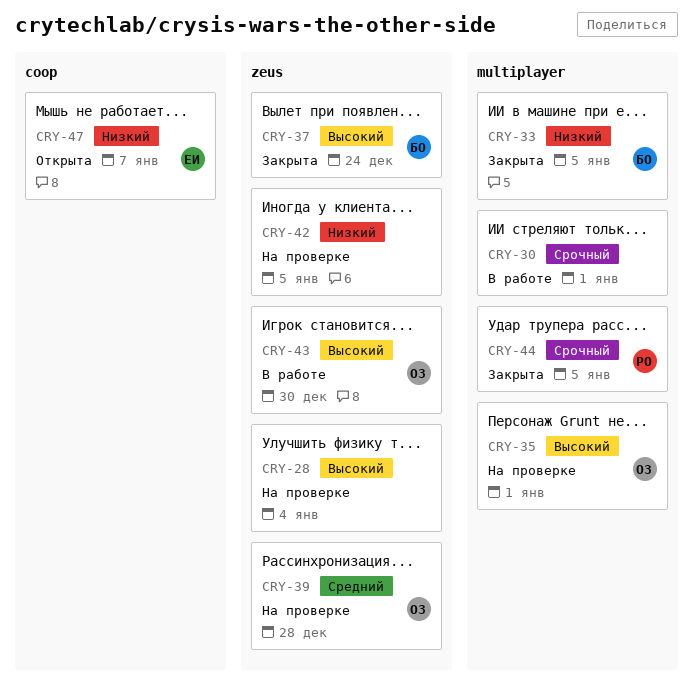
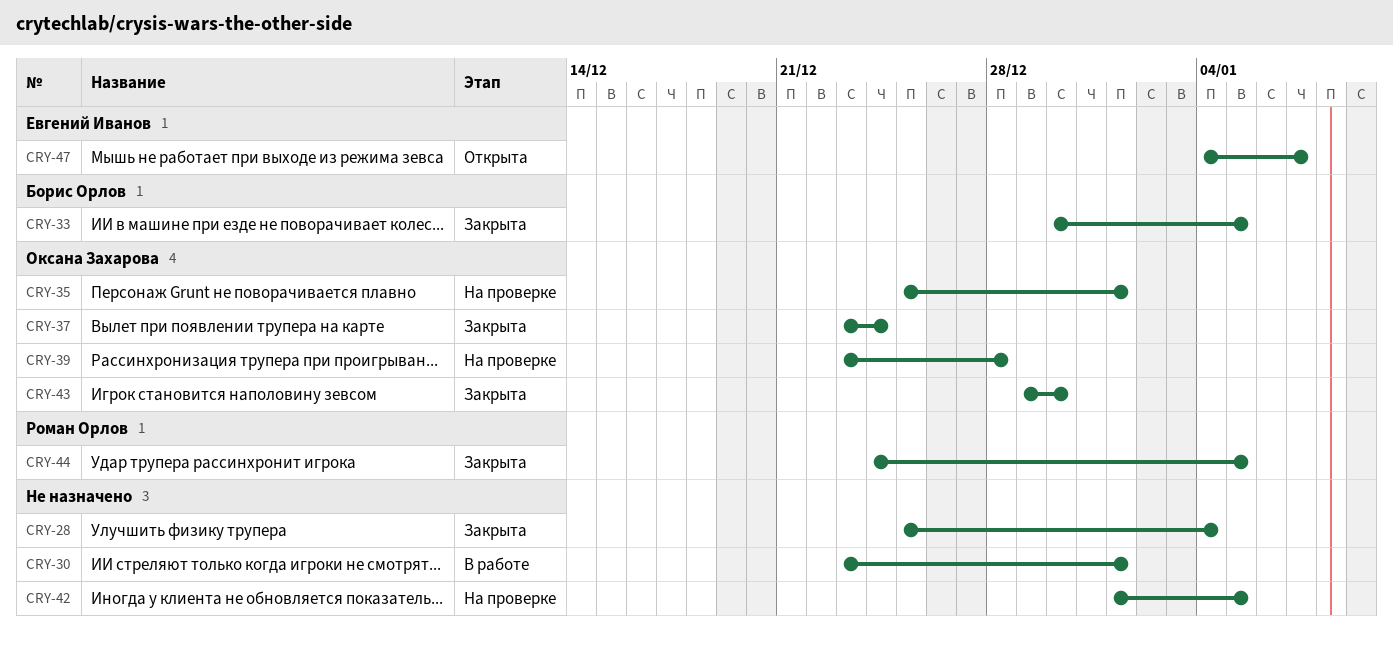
CRY-28, status: На проверке -> Закрыта
CRY-37, owner: Борис Орлов -> Оксана Захарова
CRY-43, status: В работе -> Закрыта

